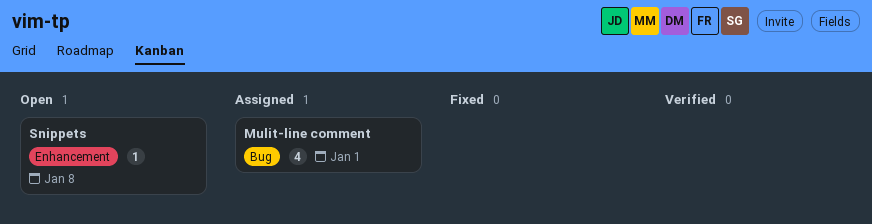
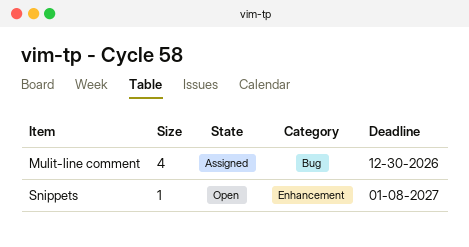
Mulit-line comment, due: Jan 1 -> Dec 30

